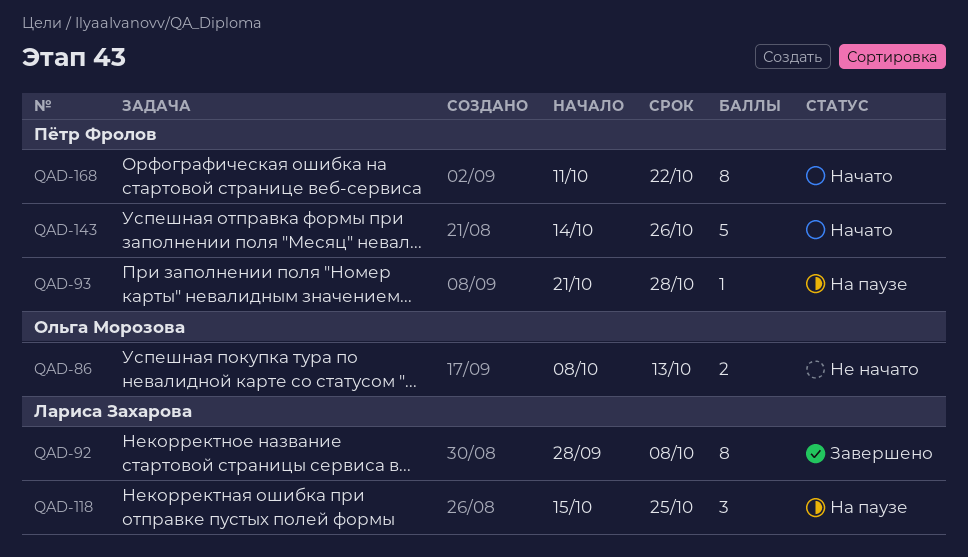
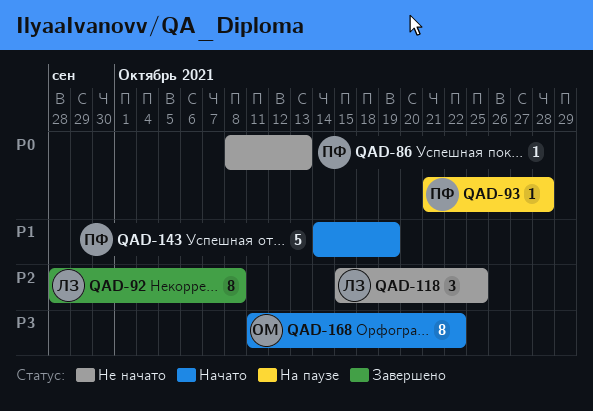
QAD-86, owner: Ольга Морозова -> Пётр Фролов
QAD-86, estimate: 2 -> 1
QAD-118, status: На паузе -> Не начато
QAD-143, due: Oct 26 -> Oct 19
QAD-168, owner: Пётр Фролов -> Ольга Морозова

